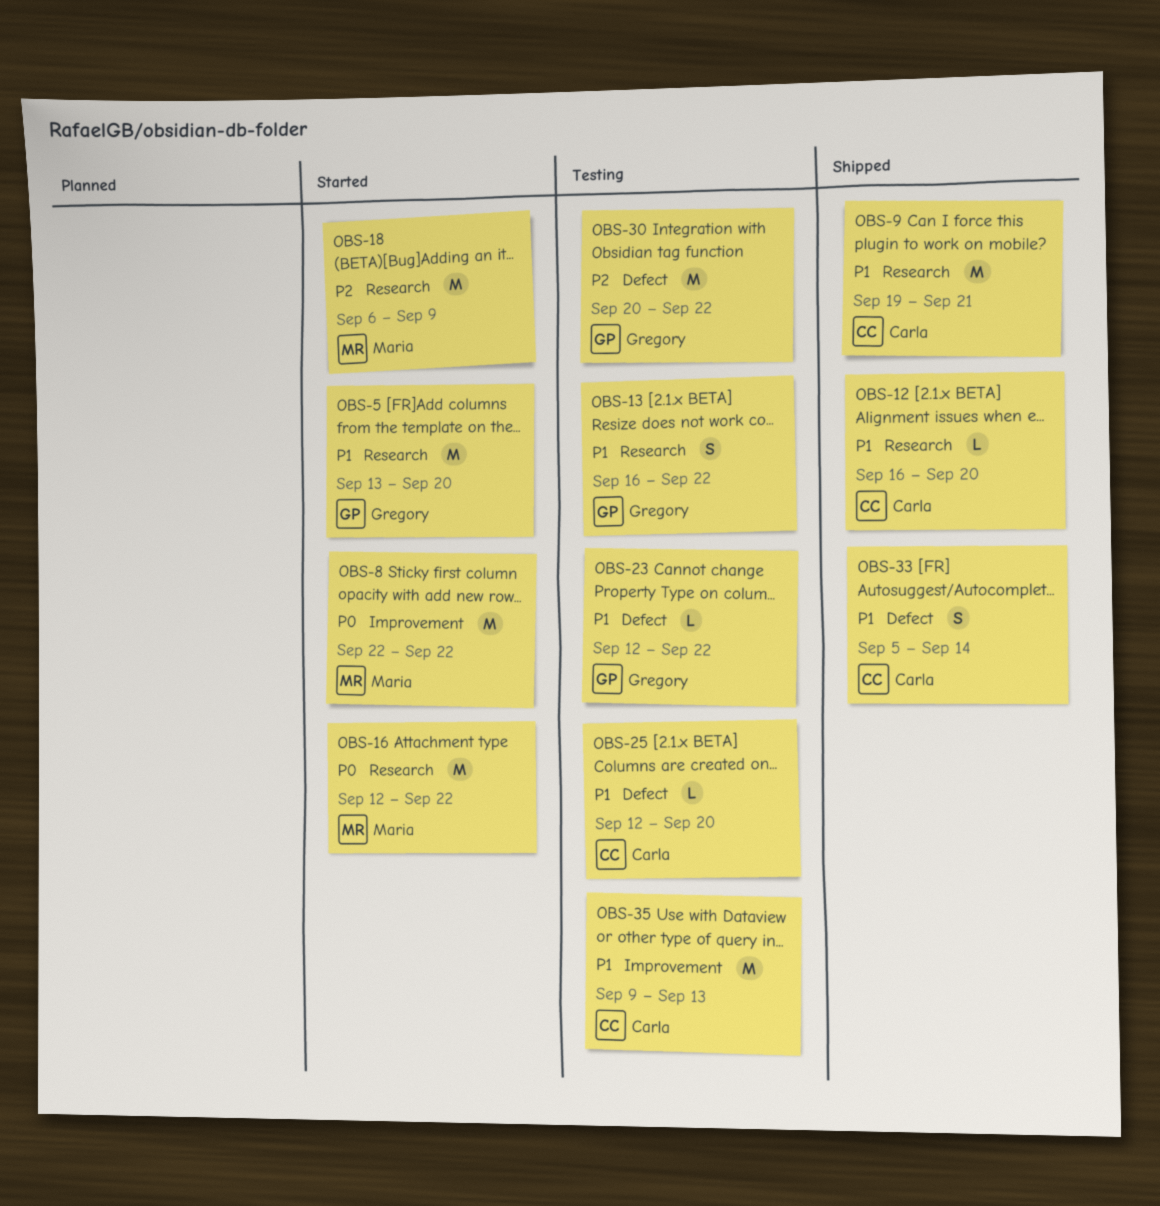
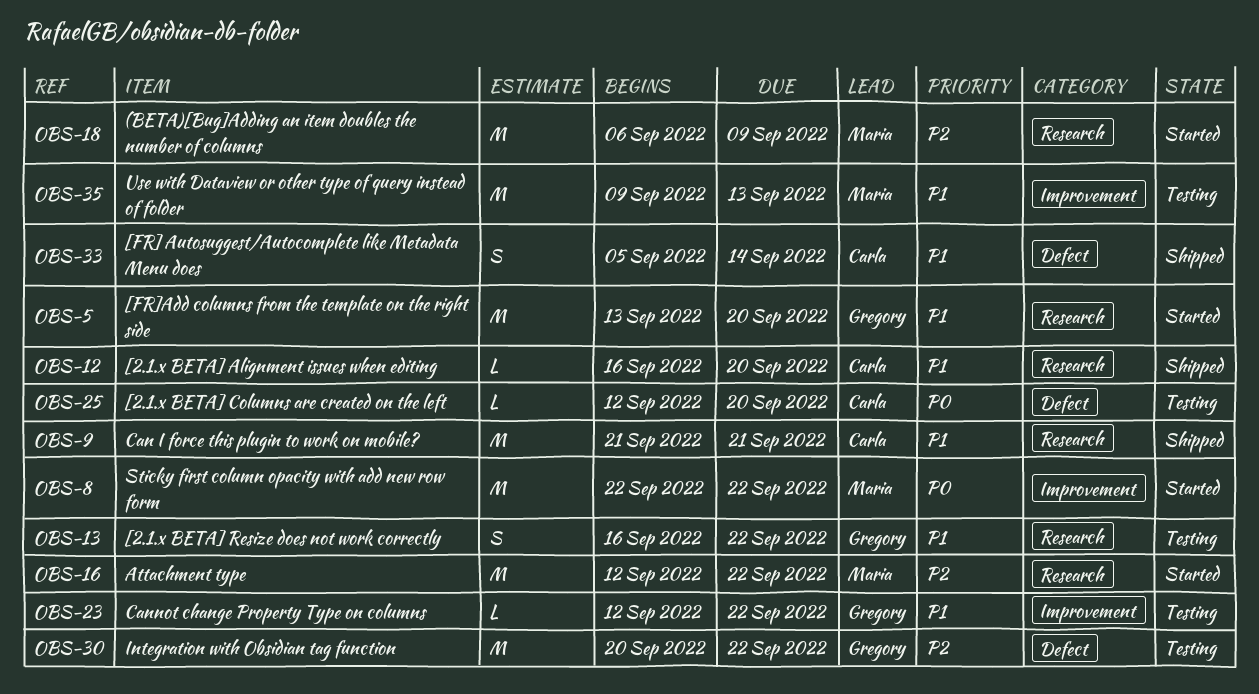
OBS-9, start: Sep 19 -> Sep 21
OBS-16, priority: P0 -> P2
OBS-23, label: Defect -> Improvement
OBS-25, priority: P1 -> P0
OBS-35, owner: Carla -> Maria

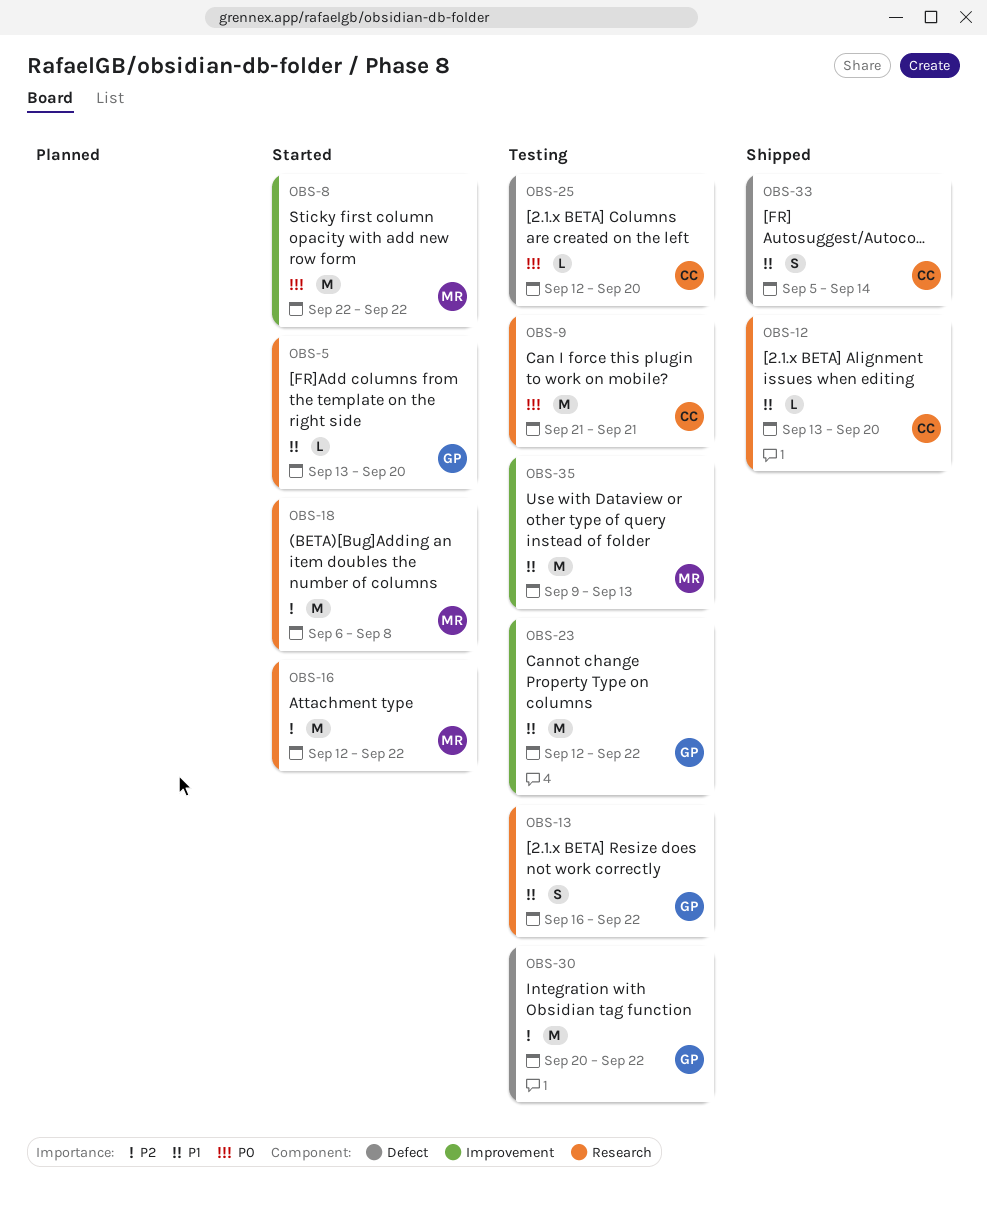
OBS-5, estimate: M -> L
OBS-9, status: Shipped -> Testing
OBS-9, priority: P1 -> P0
OBS-12, start: Sep 16 -> Sep 13
OBS-18, due: Sep 9 -> Sep 8
OBS-23, estimate: L -> M

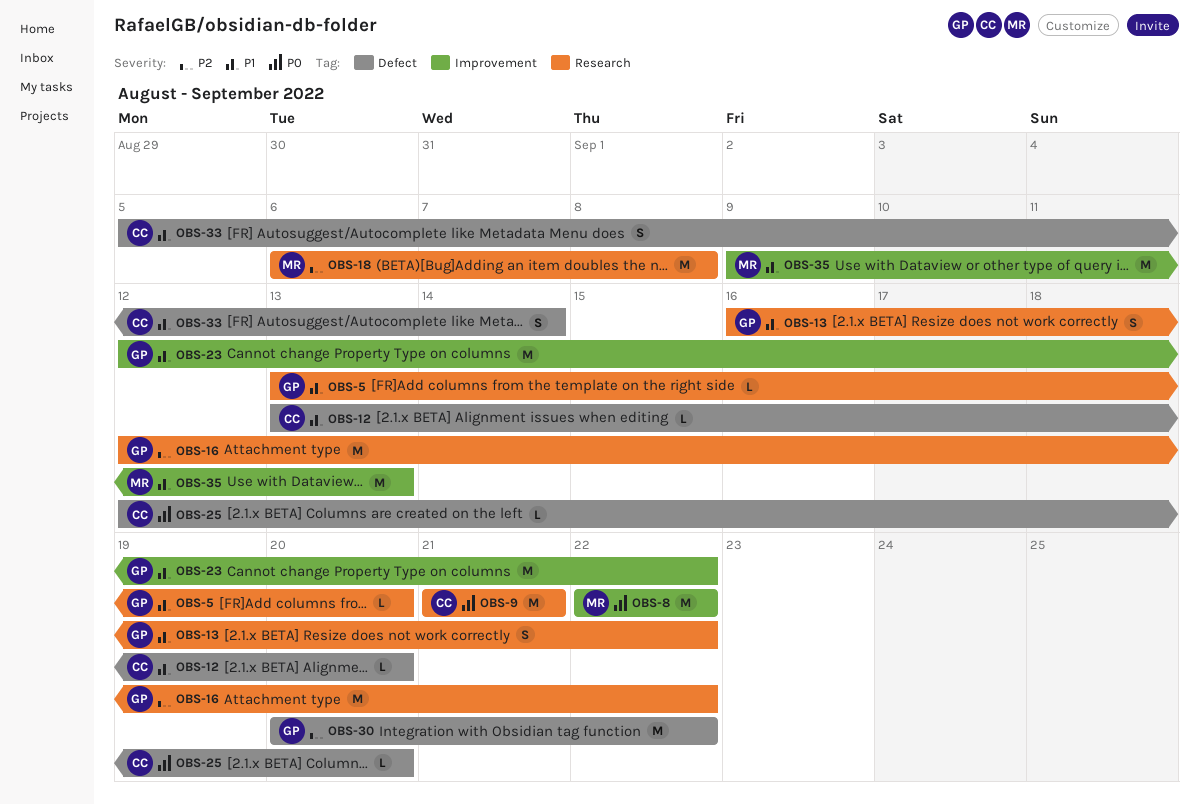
OBS-12, label: Research -> Defect
OBS-16, owner: MR -> GP

